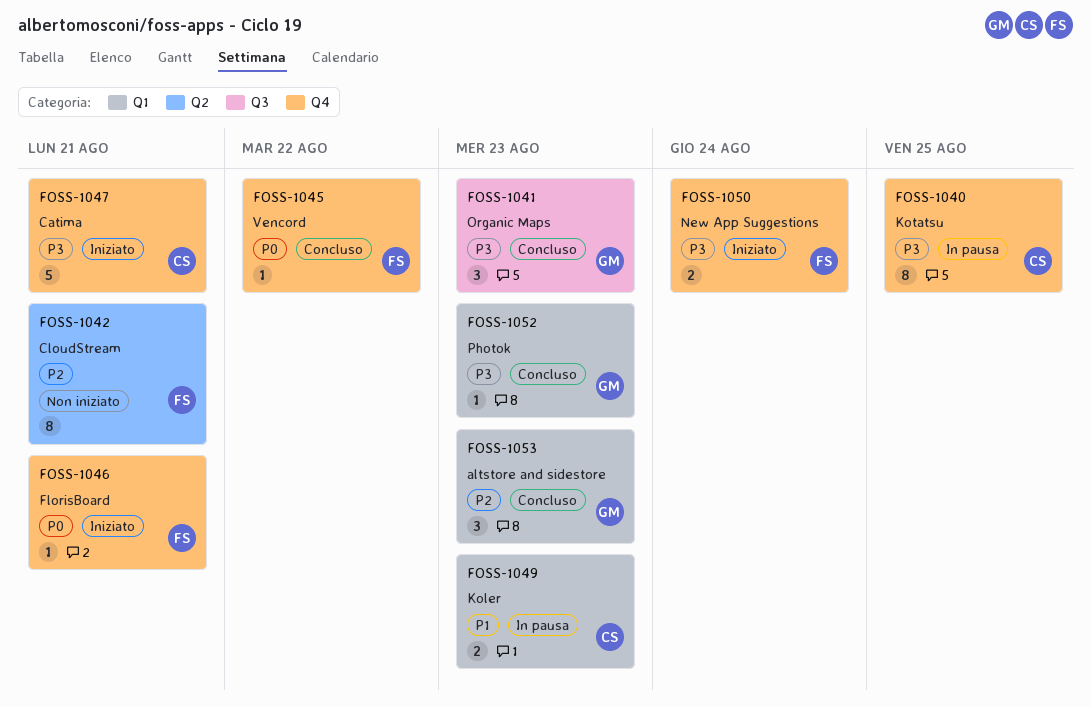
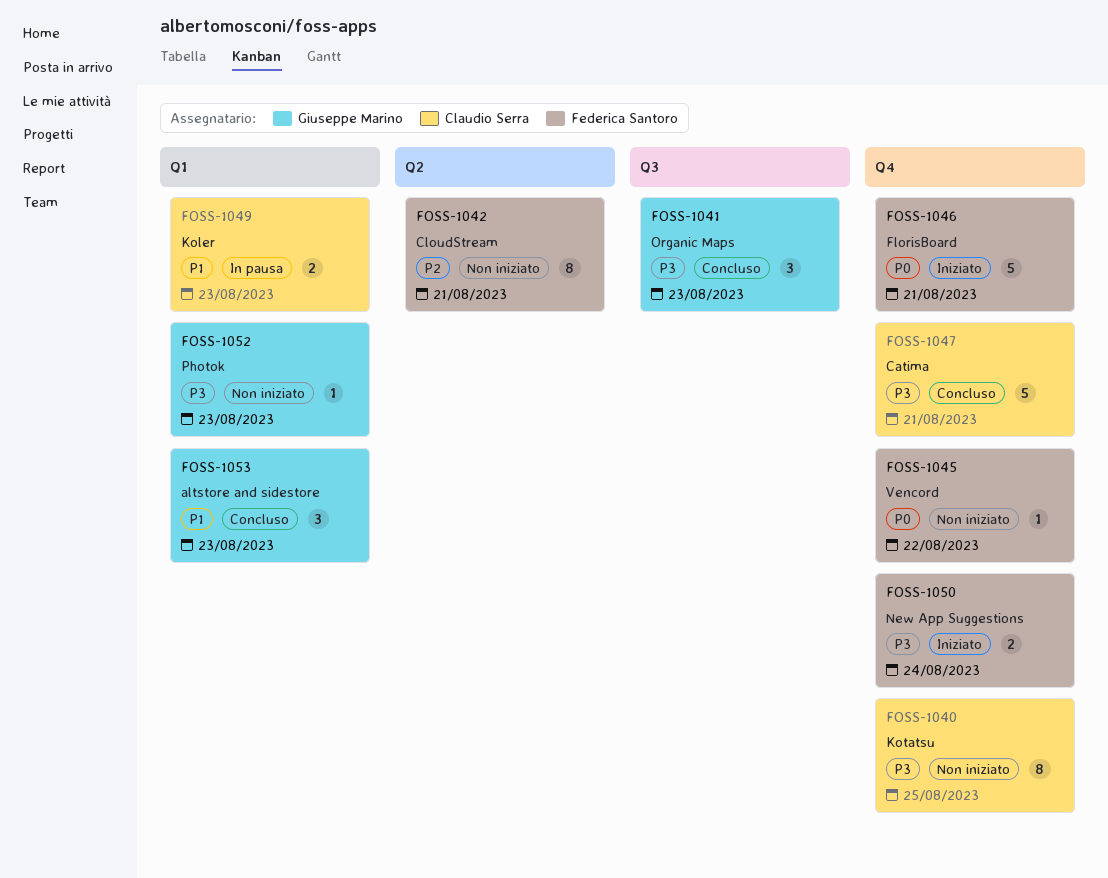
FOSS-1040, status: In pausa -> Non iniziato
FOSS-1045, status: Concluso -> Non iniziato
FOSS-1046, estimate: 1 -> 5
FOSS-1047, status: Iniziato -> Concluso
FOSS-1052, status: Concluso -> Non iniziato
FOSS-1053, priority: P2 -> P1

